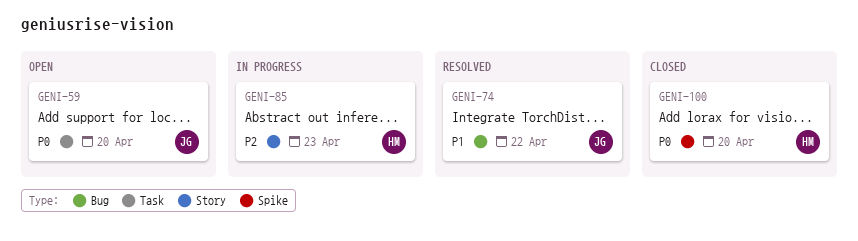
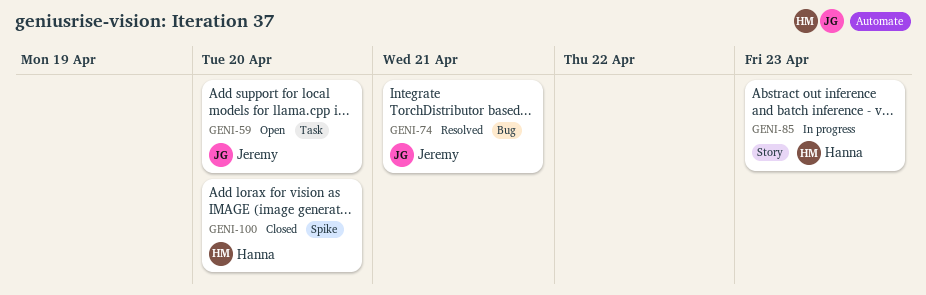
GENI-74, due: Apr 22 -> Apr 21

